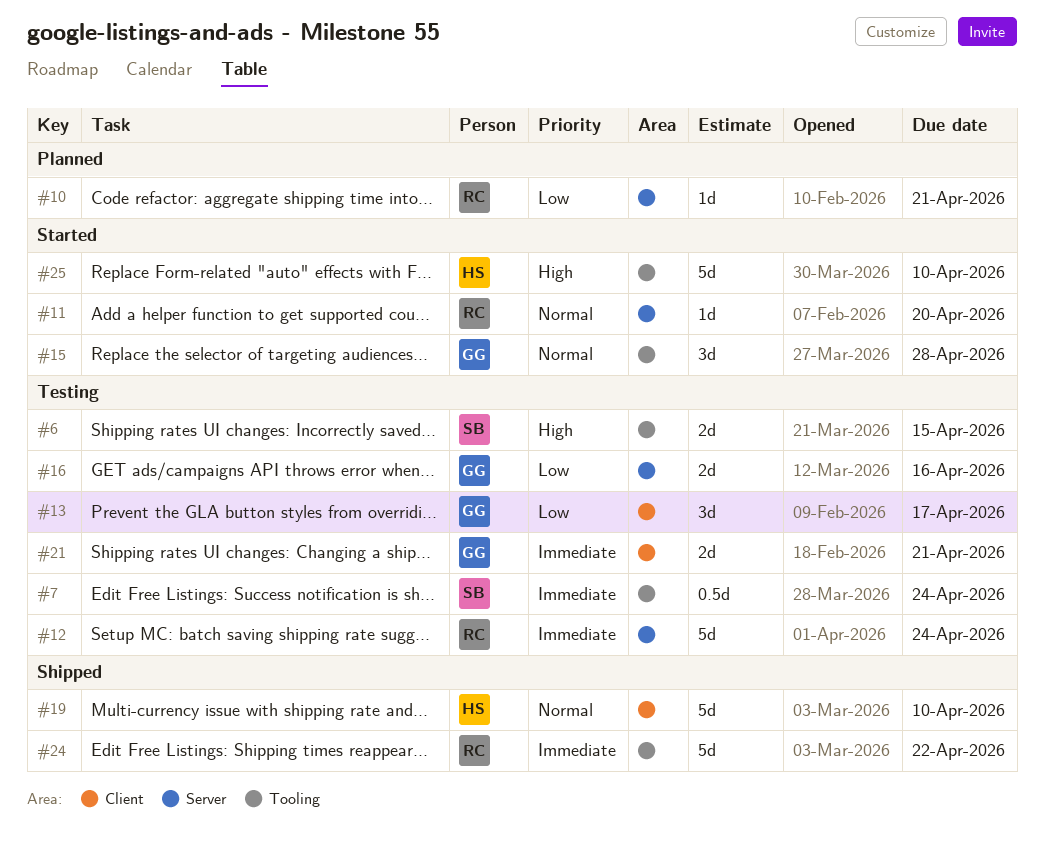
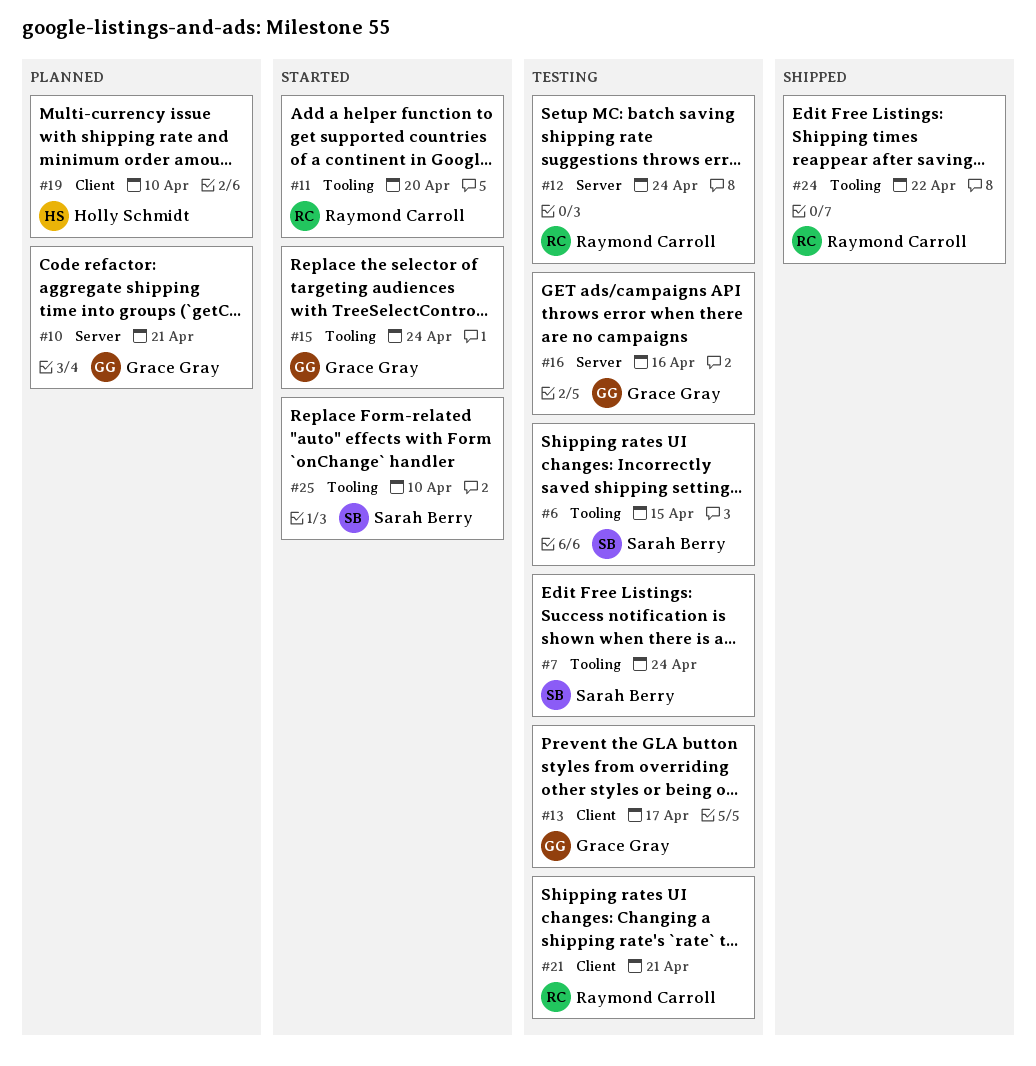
#10, owner: Raymond Carroll -> Grace Gray
#11, label: Server -> Tooling
#15, due: Apr 28 -> Apr 24
#19, status: Shipped -> Planned
#21, owner: Grace Gray -> Raymond Carroll
#25, owner: Holly Schmidt -> Sarah Berry

